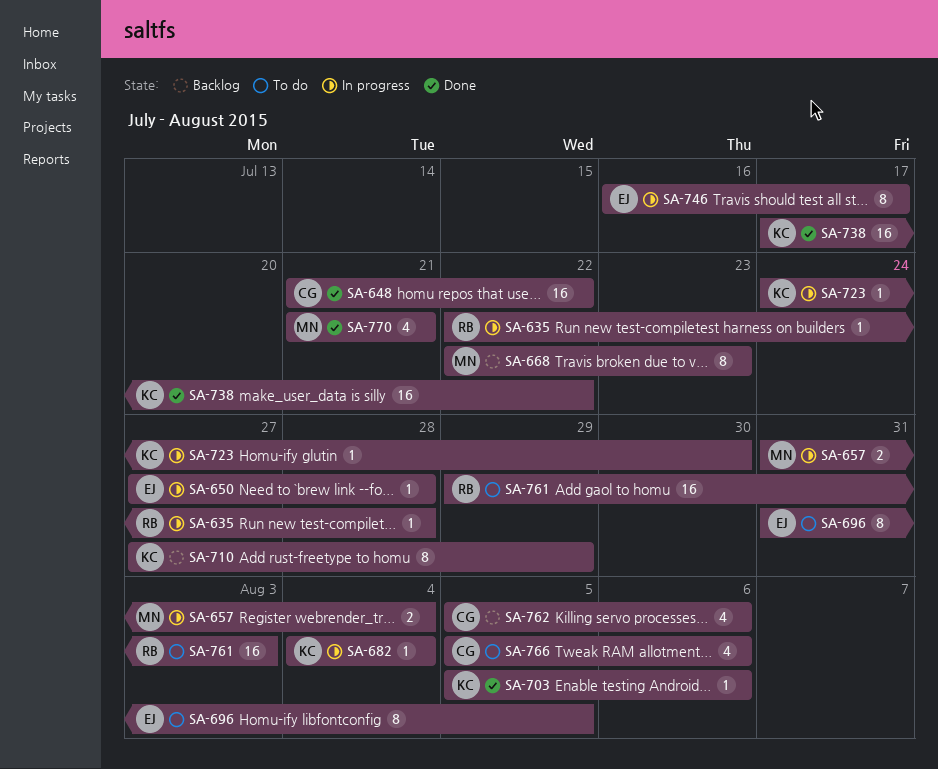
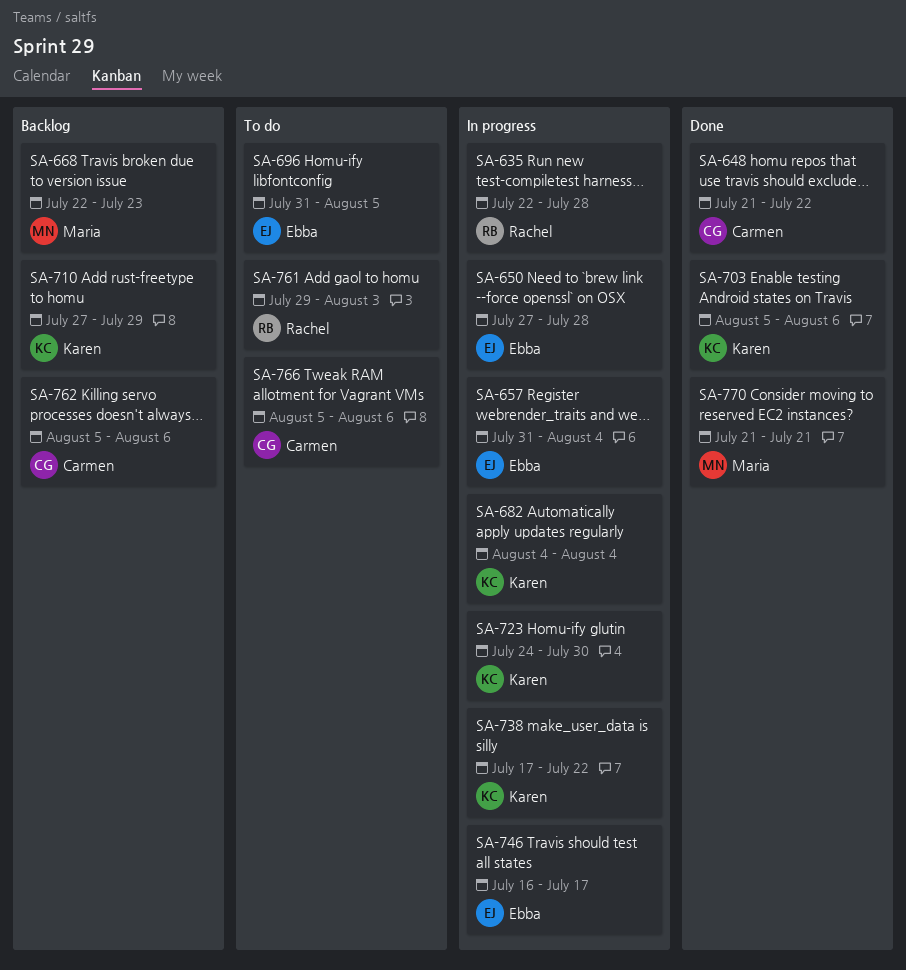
SA-657, owner: Maria -> Ebba
SA-738, status: Done -> In progress

